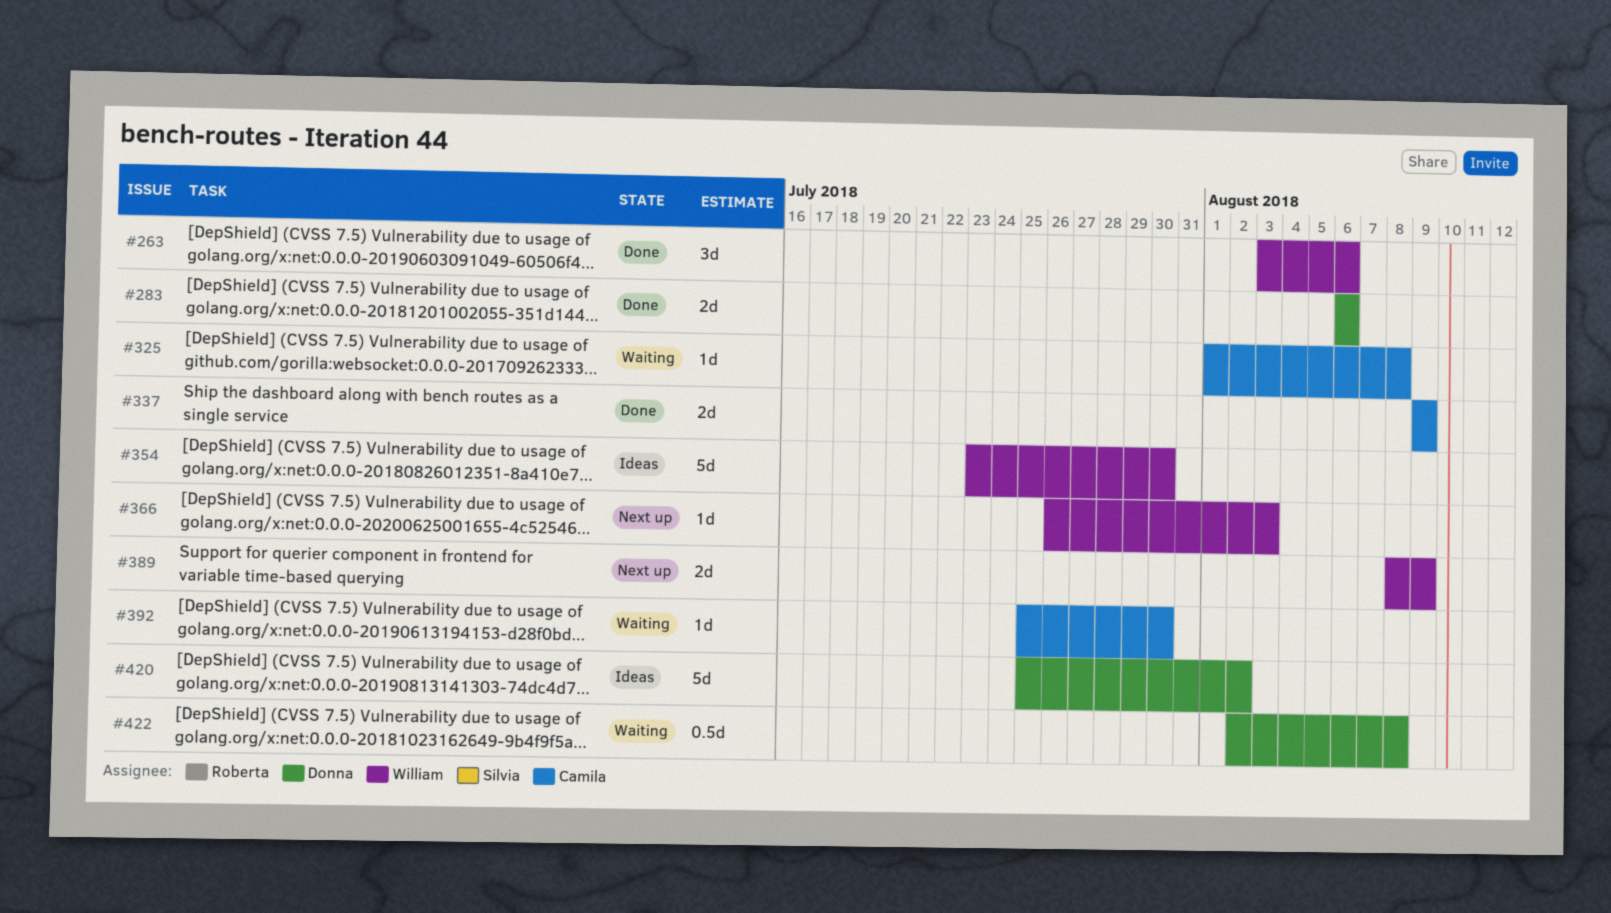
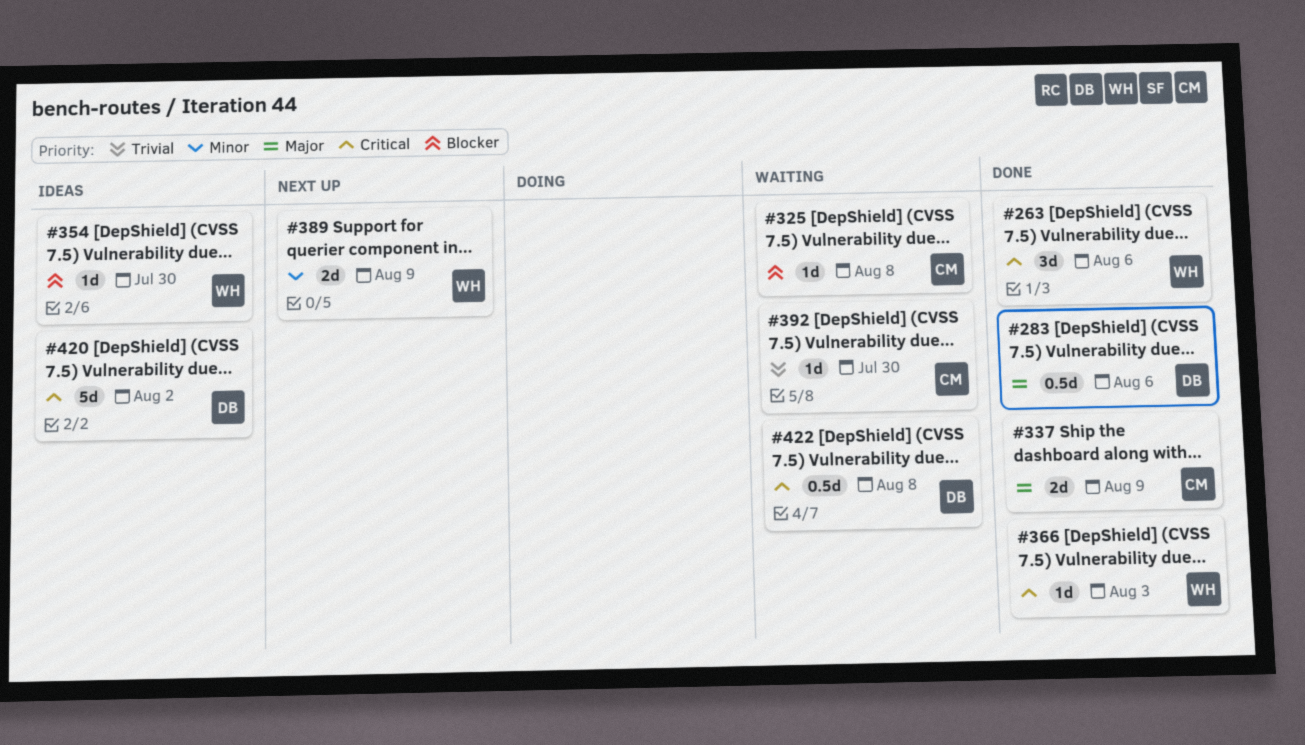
#283, estimate: 2d -> 0.5d
#354, estimate: 5d -> 1d
#366, status: Next up -> Done

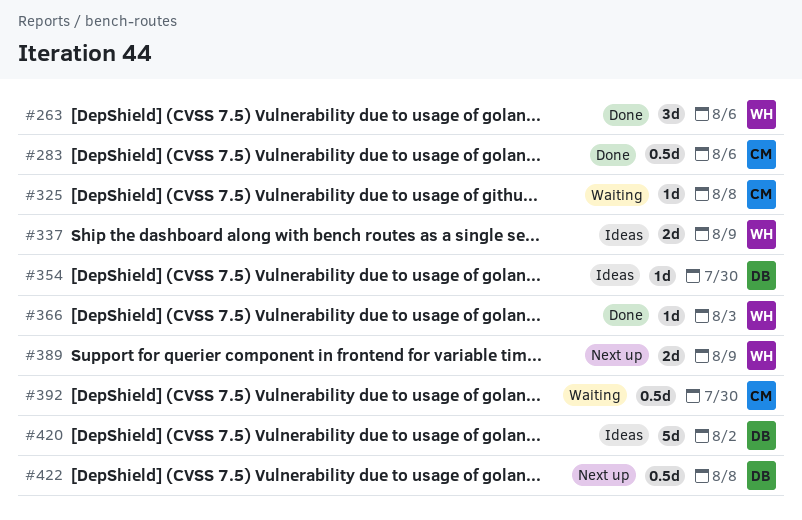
#283, owner: DB -> CM
#337, status: Done -> Ideas
#337, owner: CM -> WH
#354, owner: WH -> DB
#392, estimate: 1d -> 0.5d
#422, status: Waiting -> Next up

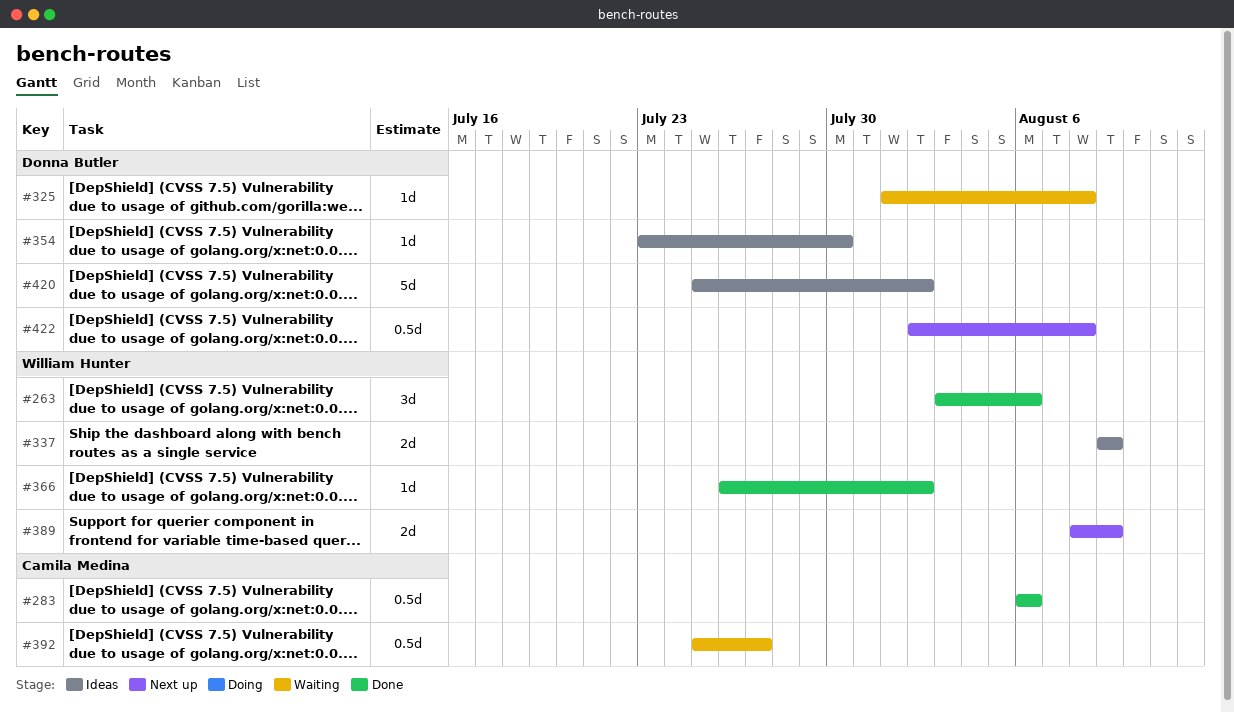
#325, owner: Camila Medina -> Donna Butler
#366, due: Aug 3 -> Aug 2
#392, due: Jul 30 -> Jul 27

